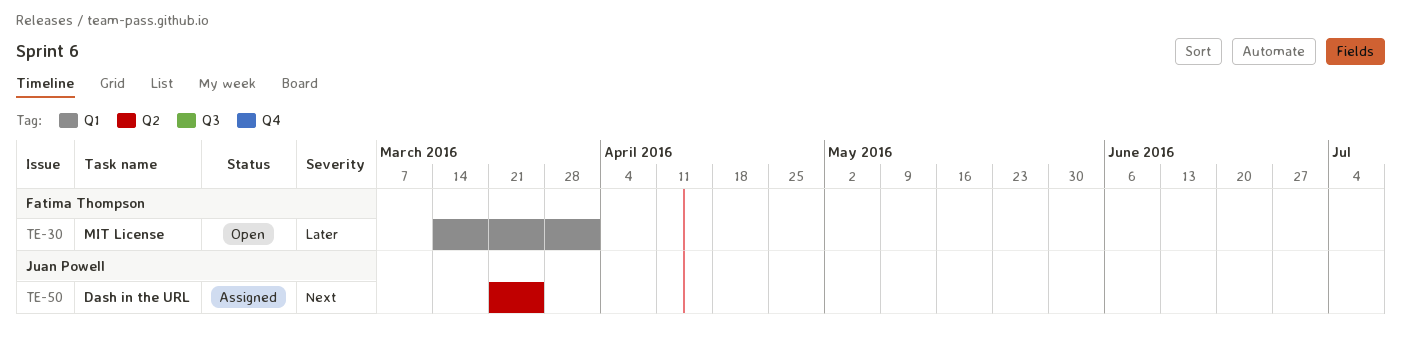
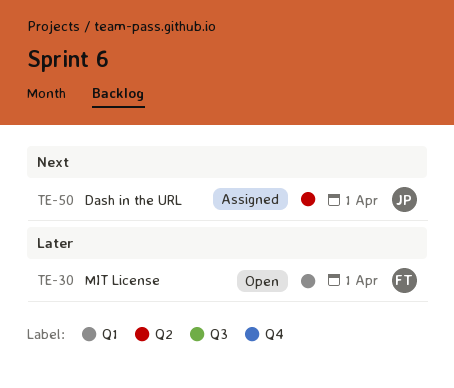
TE-50, due: Mar 25 -> Apr 1

